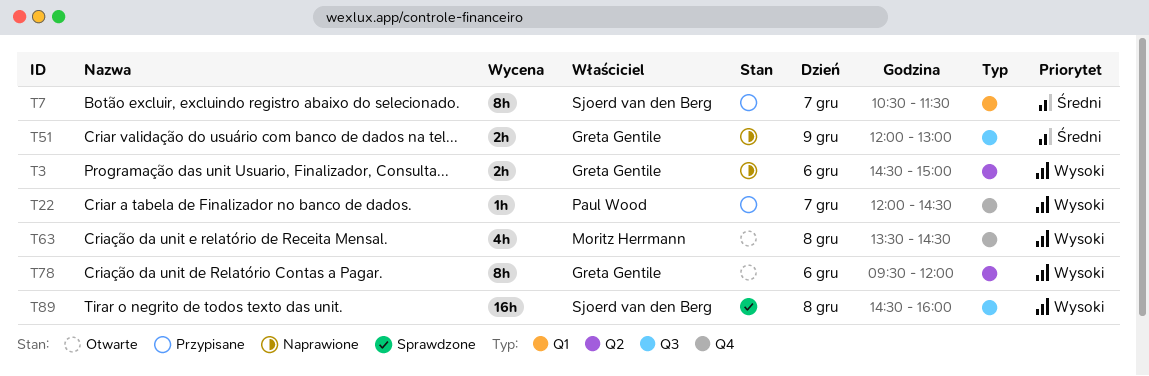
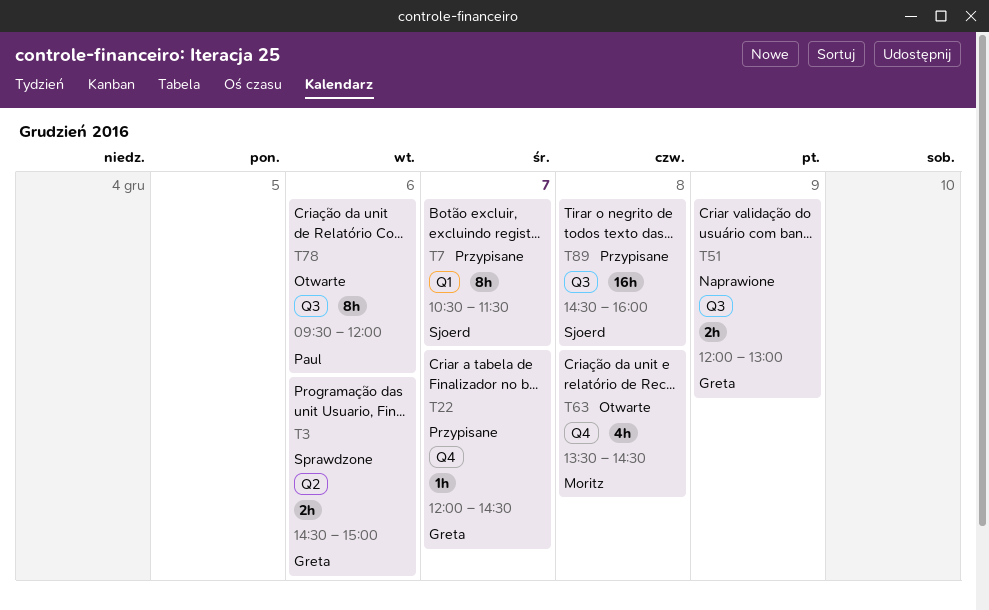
T3, status: Naprawione -> Sprawdzone
T22, owner: Paul Wood -> Greta Gentile
T78, owner: Greta Gentile -> Paul Wood
T78, label: Q2 -> Q3
T89, status: Sprawdzone -> Przypisane

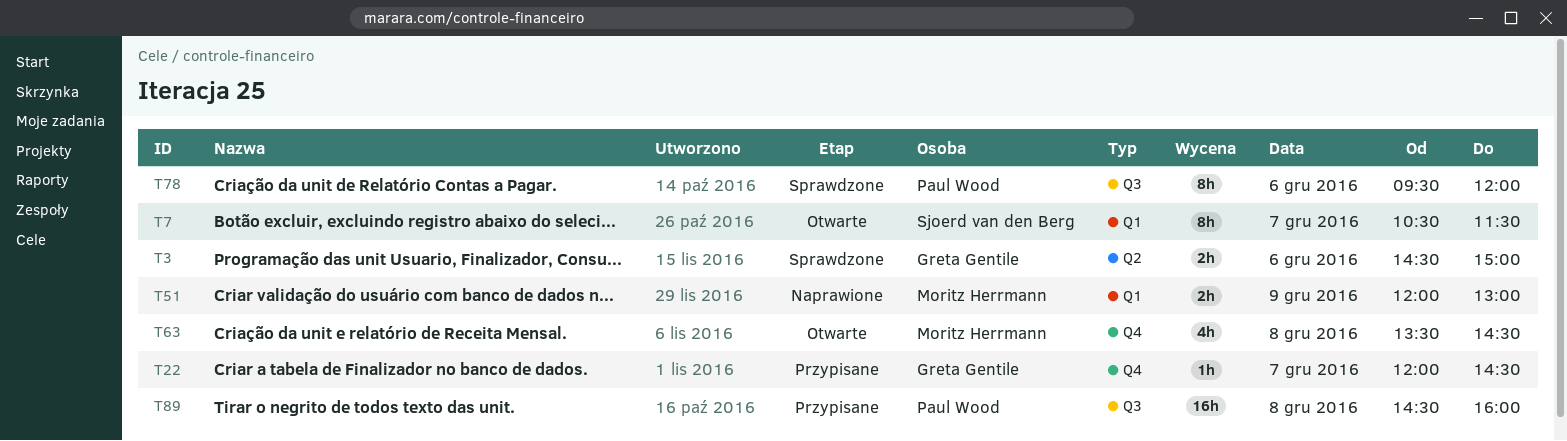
T7, status: Przypisane -> Otwarte
T51, owner: Greta Gentile -> Moritz Herrmann
T51, label: Q3 -> Q1
T78, status: Otwarte -> Sprawdzone
T89, owner: Sjoerd van den Berg -> Paul Wood

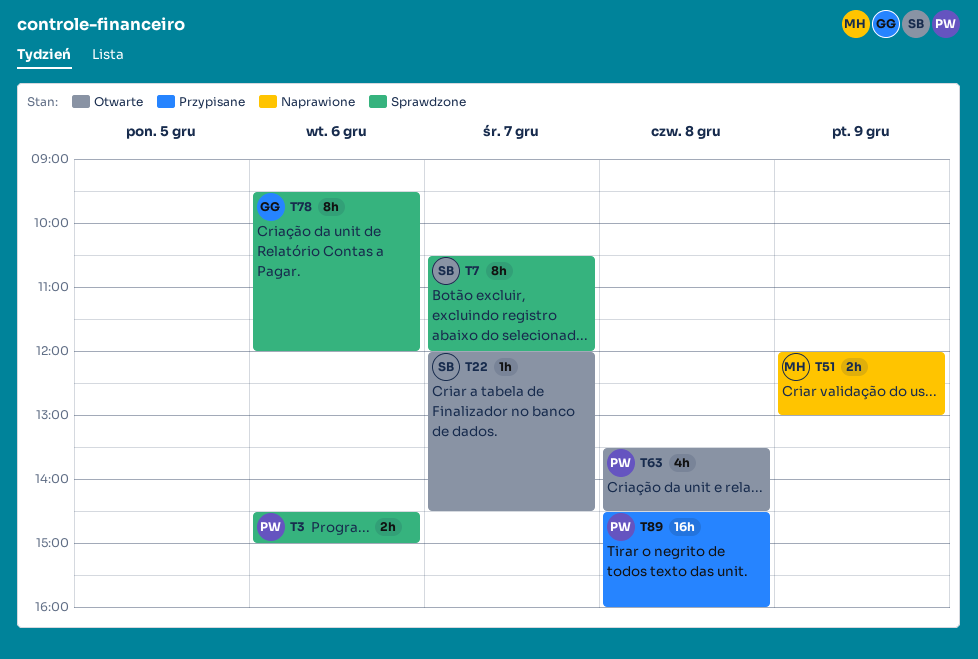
T3, owner: Greta Gentile -> Paul Wood
T7, status: Otwarte -> Sprawdzone
T7, ends: 11:30 -> 12:00
T22, status: Przypisane -> Otwarte
T22, owner: Greta Gentile -> Sjoerd van den Berg
T63, owner: Moritz Herrmann -> Paul Wood
T78, owner: Paul Wood -> Greta Gentile

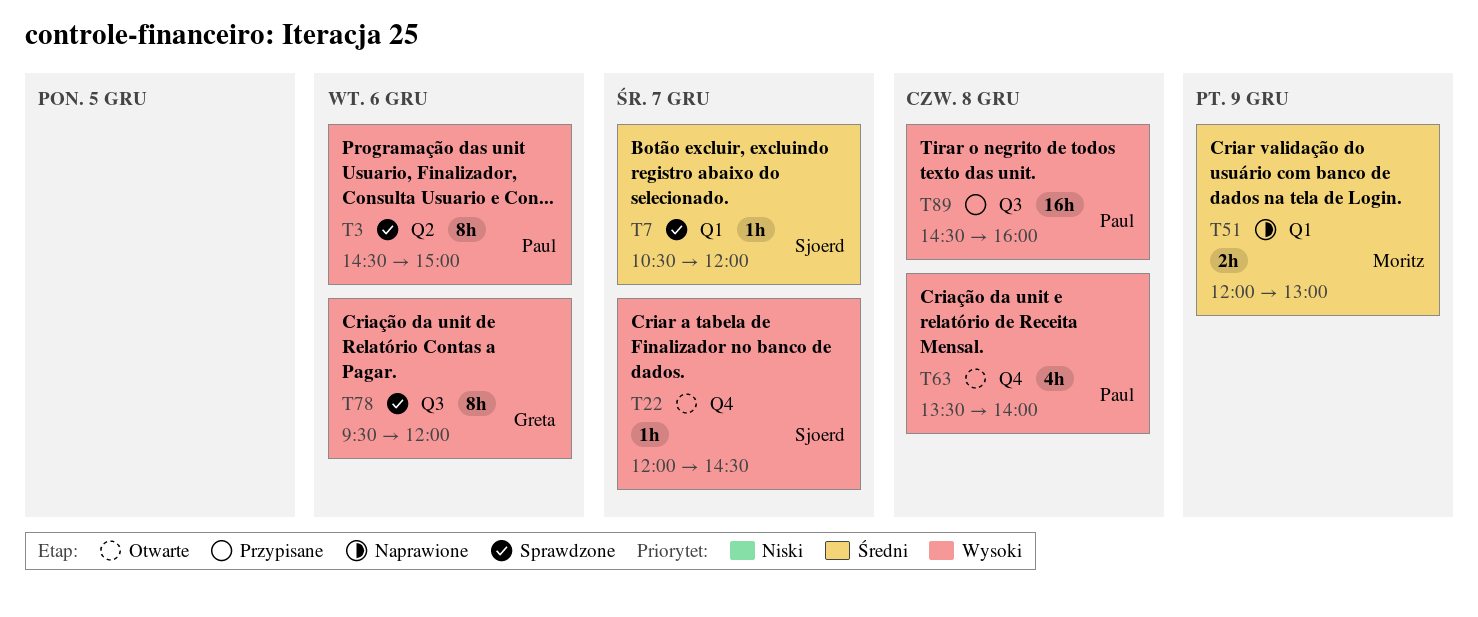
T3, estimate: 2h -> 8h
T7, estimate: 8h -> 1h
T63, ends: 14:30 -> 14:00

